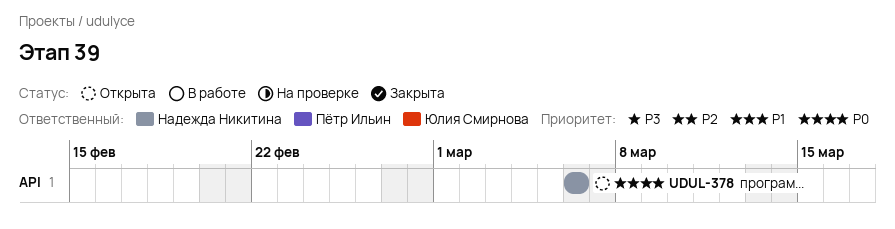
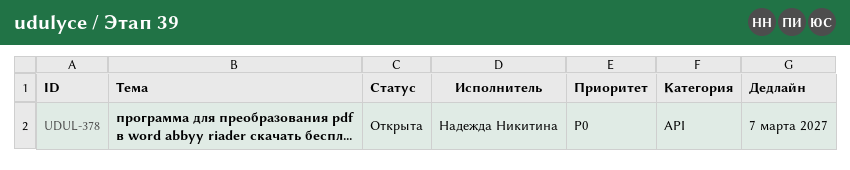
UDUL-378, due: Mar 6 -> Mar 7

